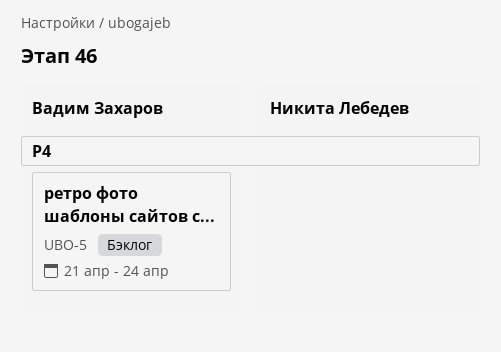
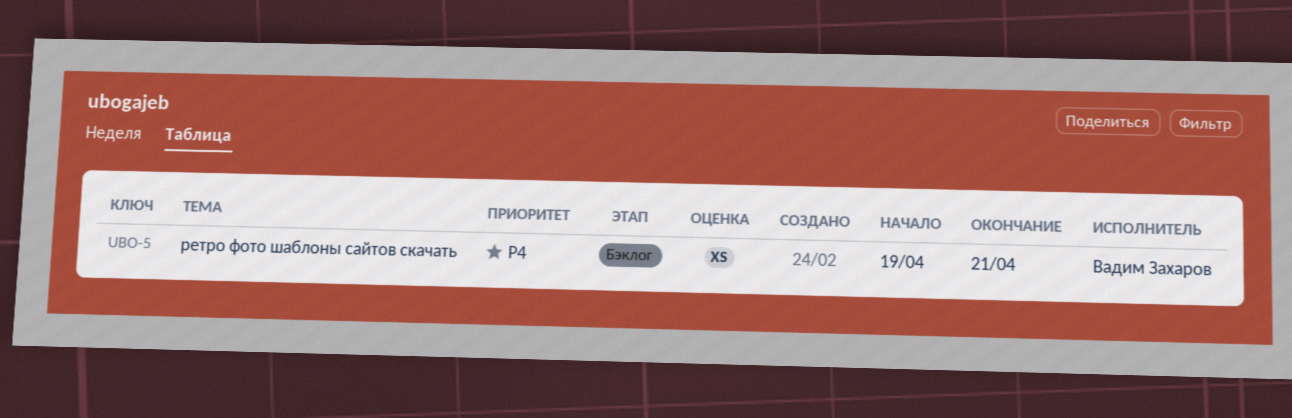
UBO-5, start: Apr 21 -> Apr 19
UBO-5, due: Apr 24 -> Apr 21

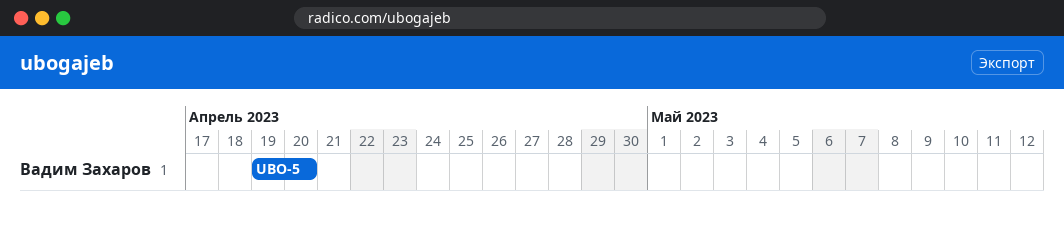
UBO-5, due: Apr 21 -> Apr 20

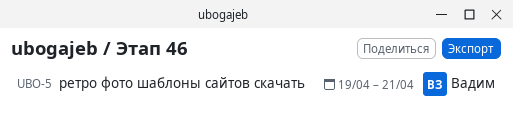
UBO-5, due: Apr 20 -> Apr 21

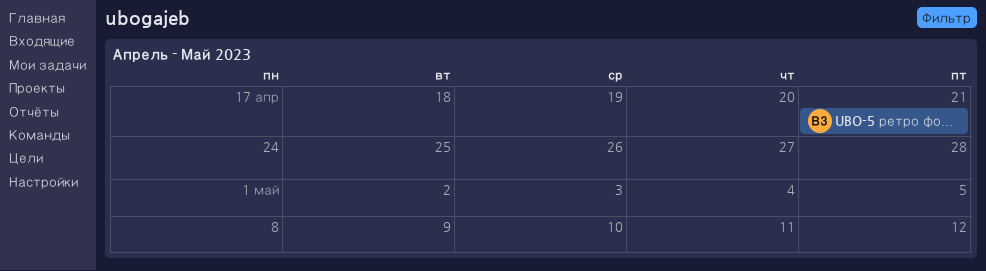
UBO-5, start: Apr 19 -> Apr 21

